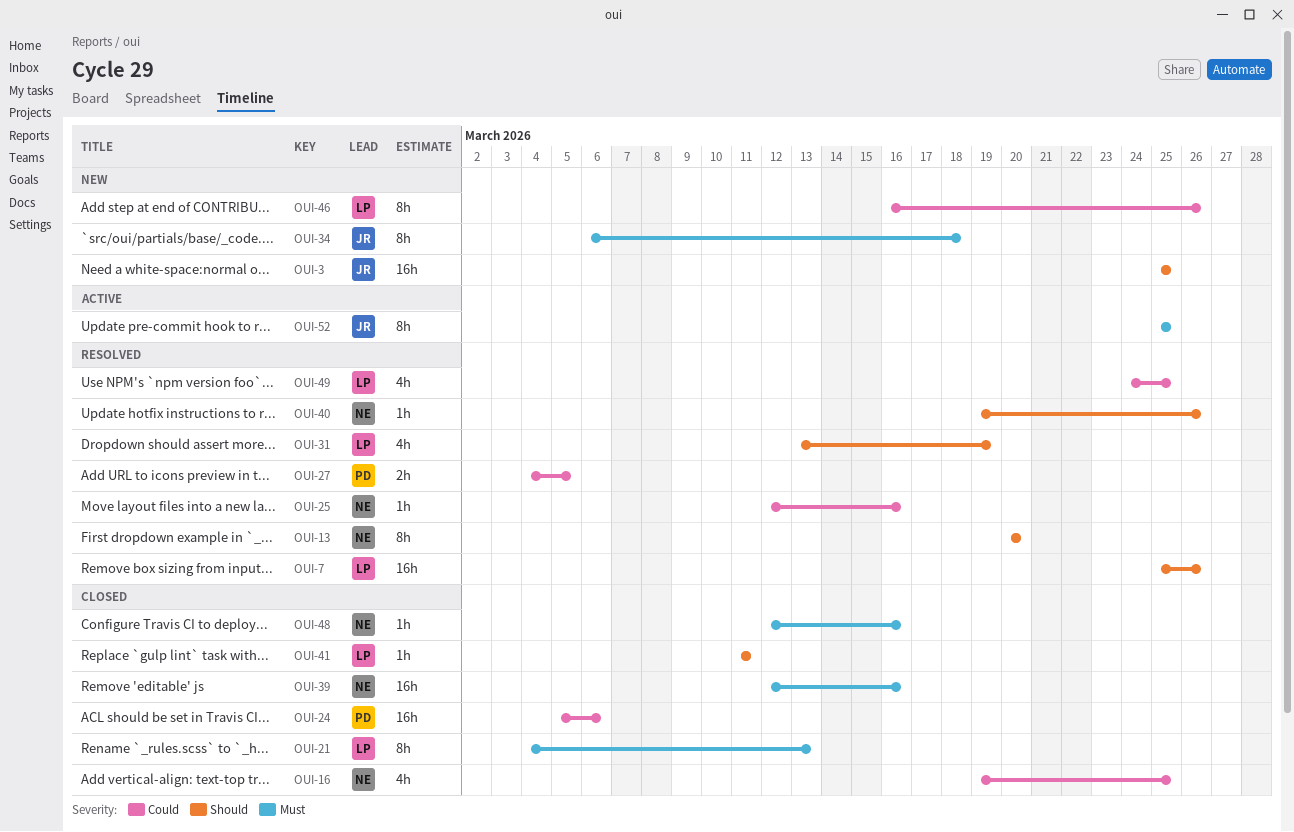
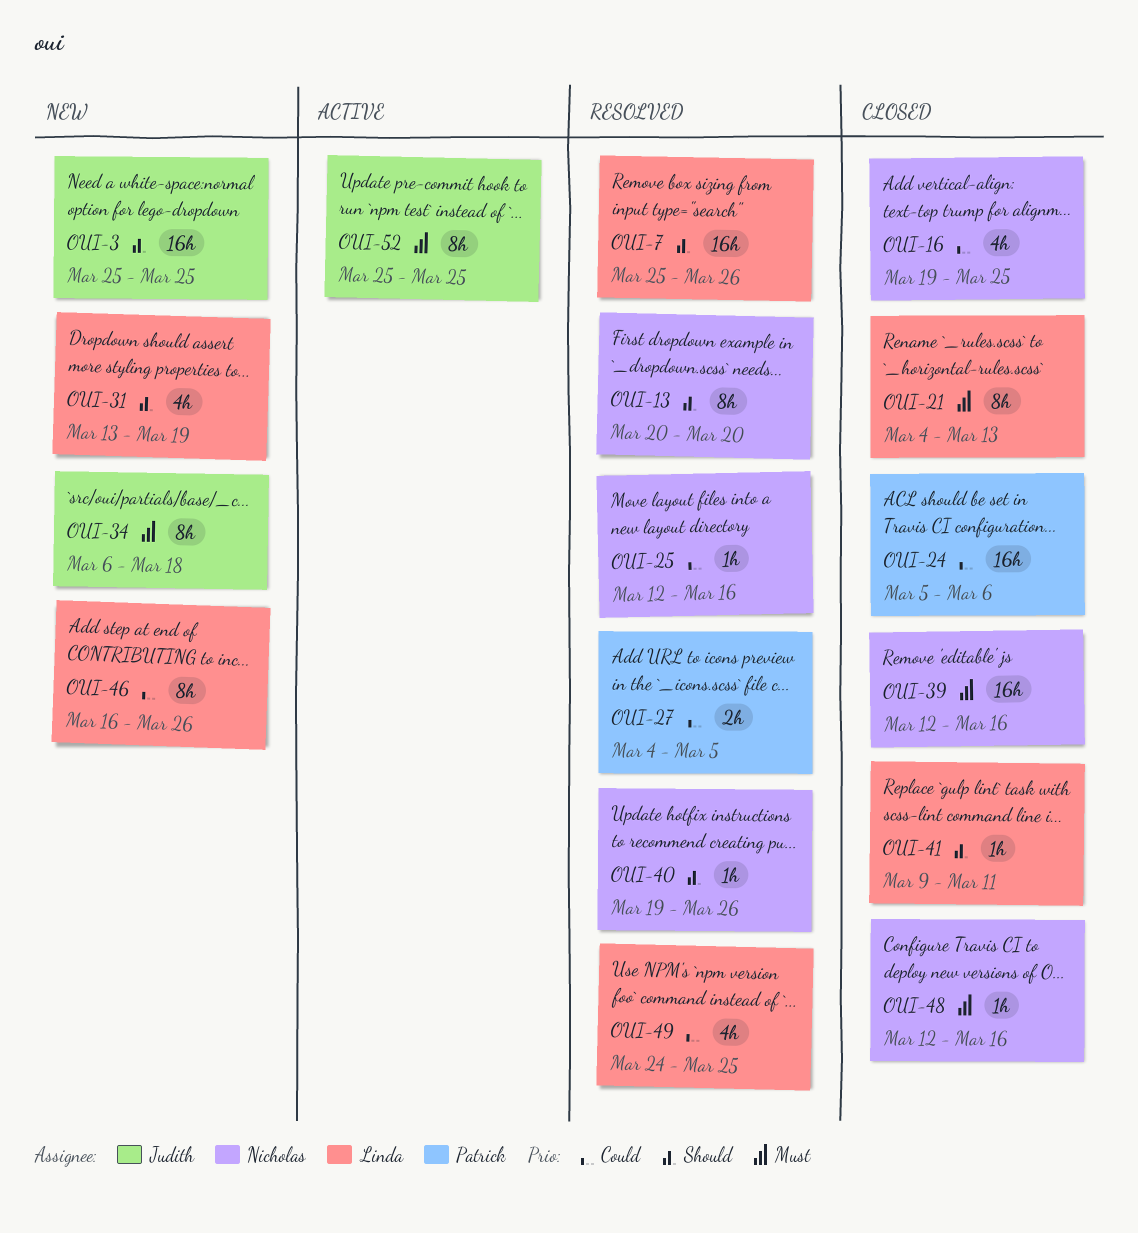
OUI-31, status: Resolved -> New
OUI-41, start: Mar 11 -> Mar 9

